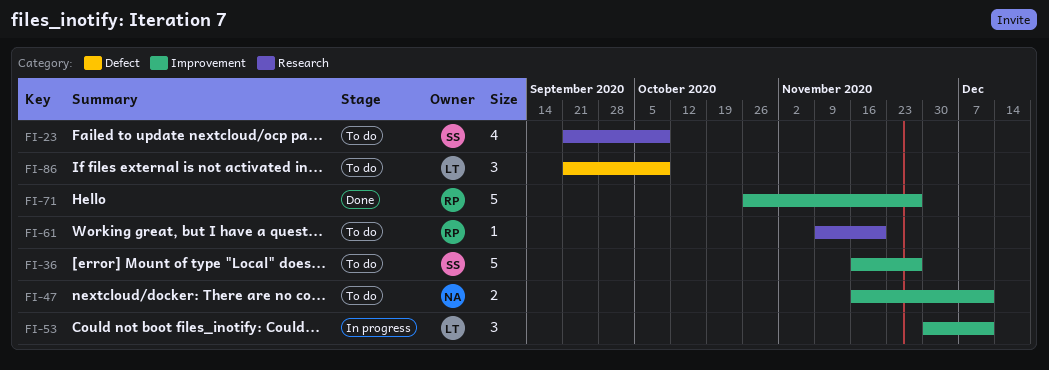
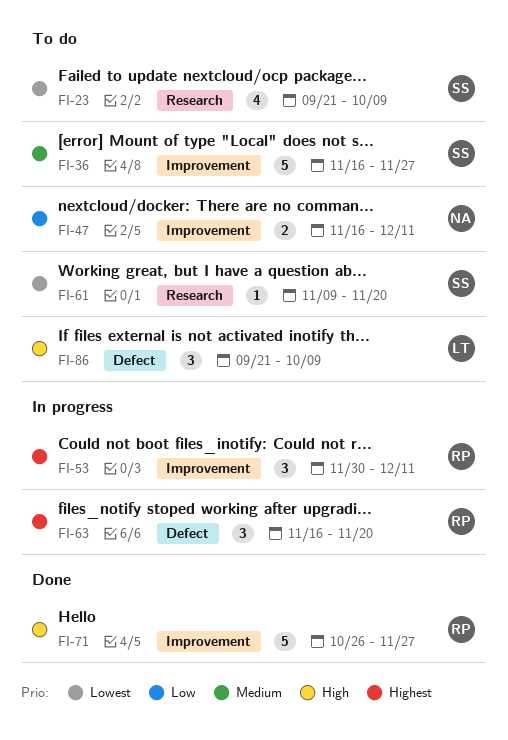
FI-53, owner: LT -> RP
FI-61, owner: RP -> SS
FI-63: none -> present

